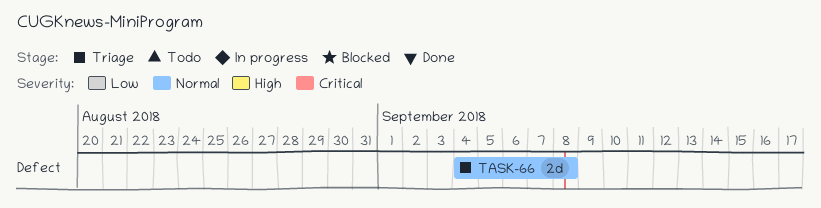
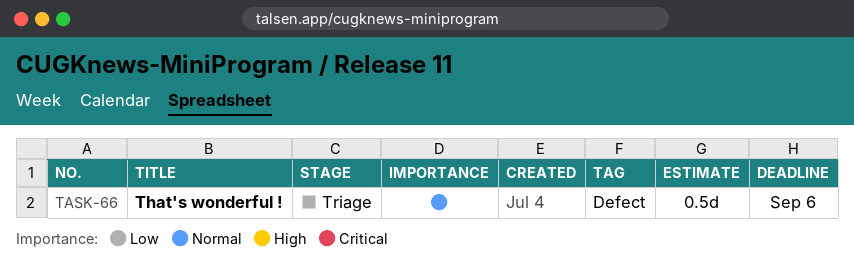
TASK-66, estimate: 2d -> 0.5d
TASK-66, due: Sep 8 -> Sep 6

